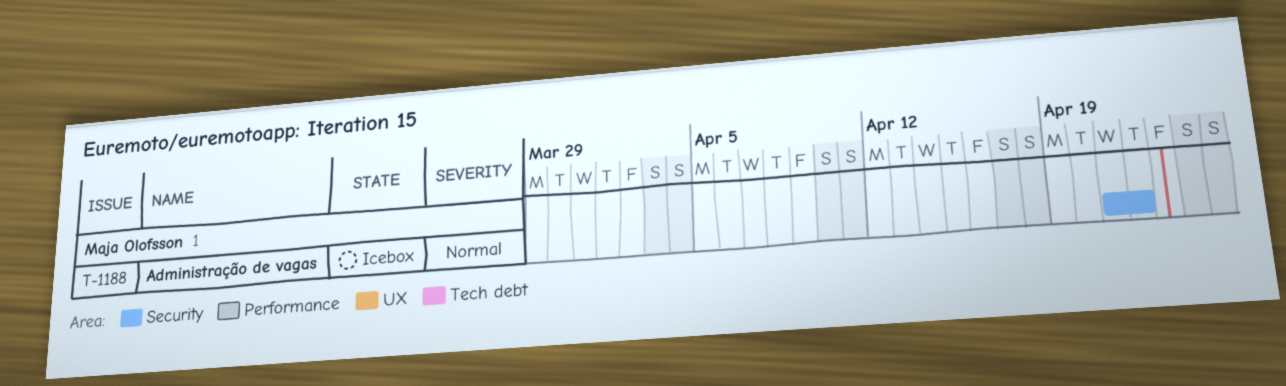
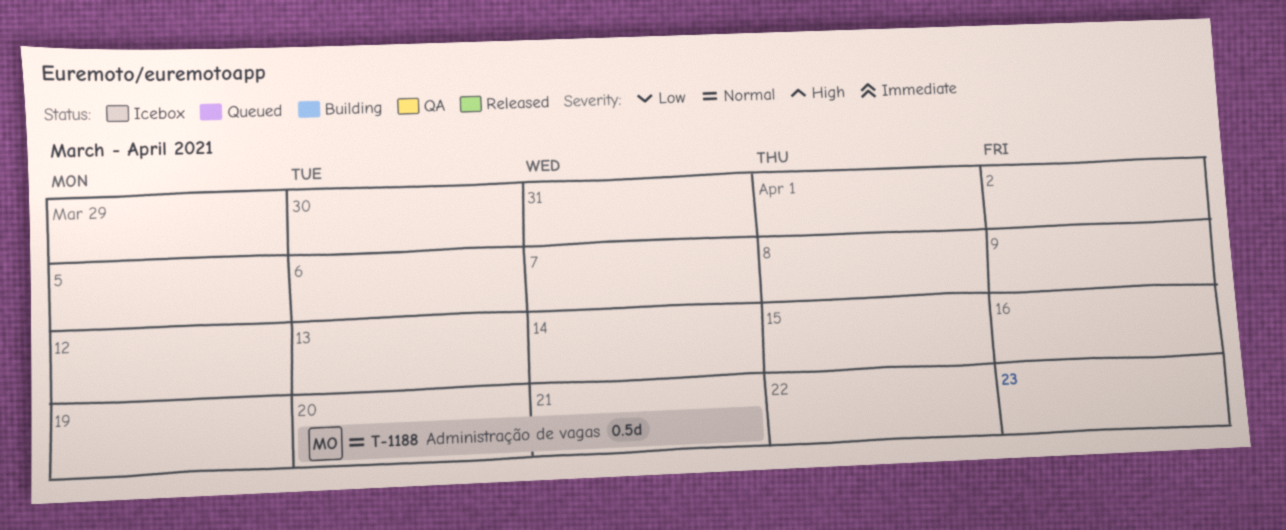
T-1188, start: Apr 21 -> Apr 20
T-1188, due: Apr 22 -> Apr 21

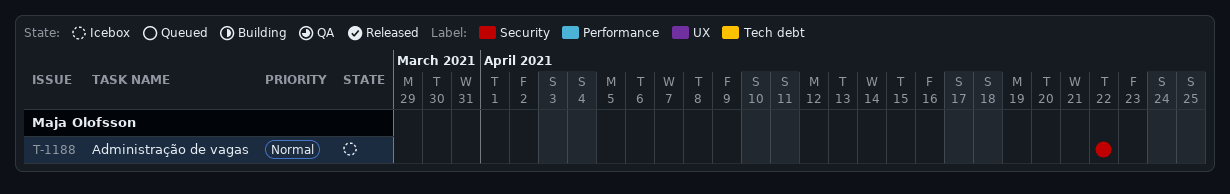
T-1188, start: Apr 20 -> Apr 22
T-1188, due: Apr 21 -> Apr 22

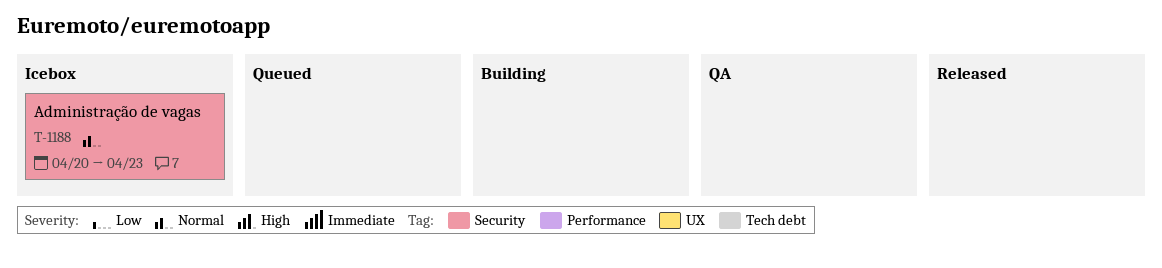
T-1188, start: Apr 22 -> Apr 20
T-1188, due: Apr 22 -> Apr 23

